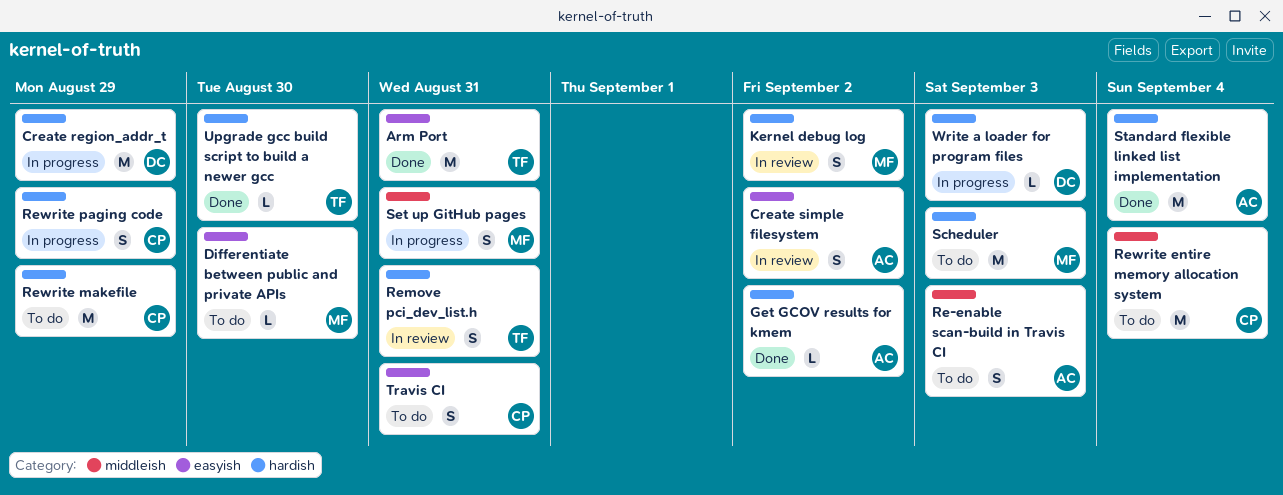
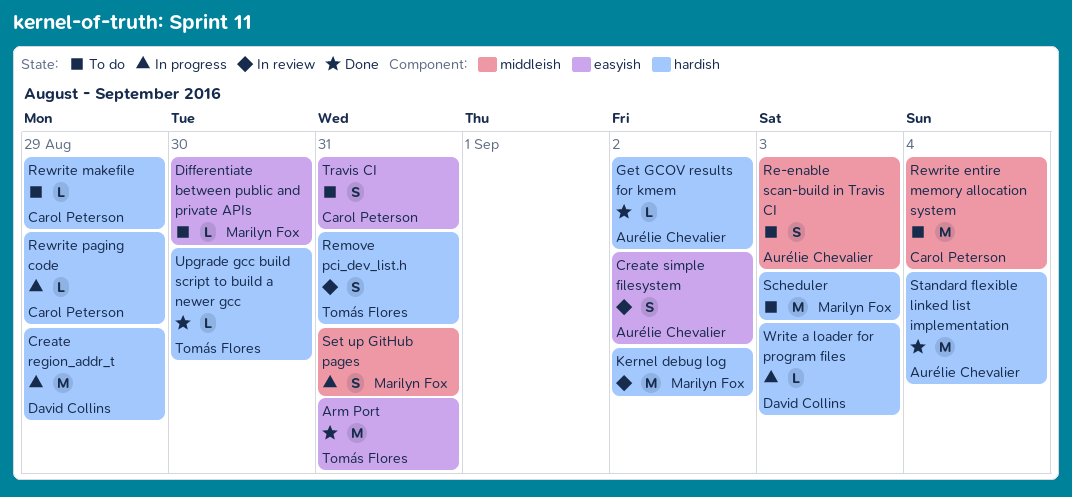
Kernel debug log, estimate: S -> M
Rewrite makefile, estimate: M -> L
Rewrite paging code, estimate: S -> L

